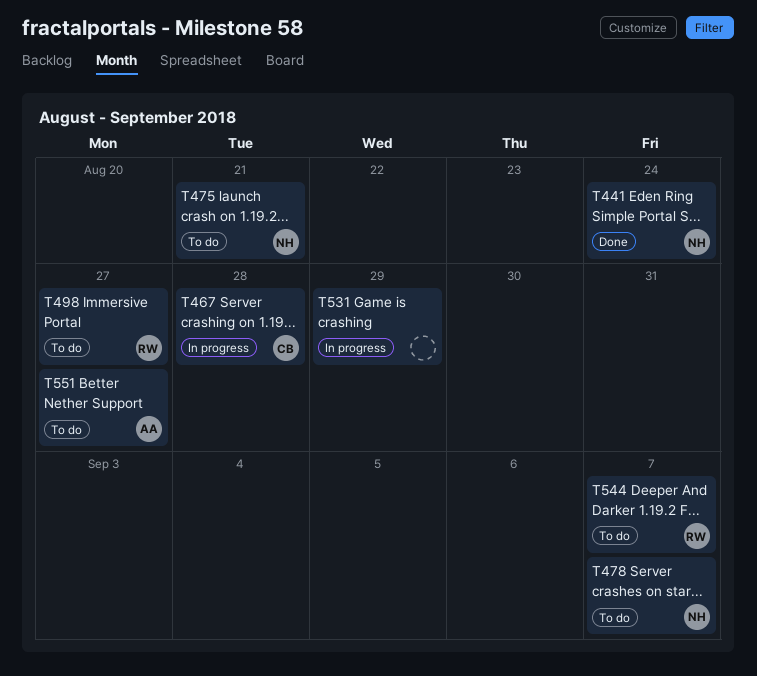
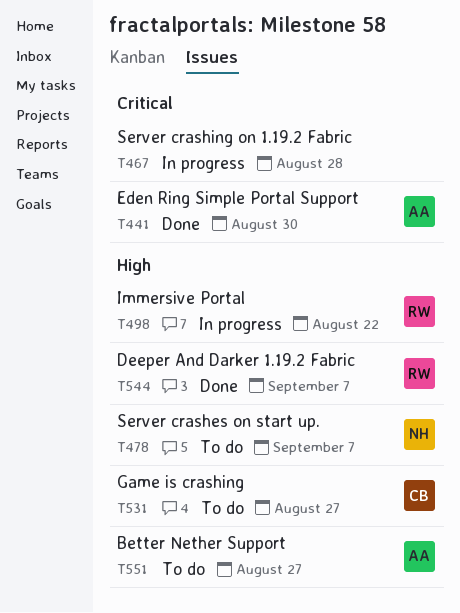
T441, owner: NH -> AA
T441, due: Aug 24 -> Aug 30
T467, owner: CB -> none
T475: present -> none
T498, status: To do -> In progress
T498, due: Aug 27 -> Aug 22
T531, status: In progress -> To do
T531, owner: none -> CB
T531, due: Aug 29 -> Aug 27
T544, status: To do -> Done

